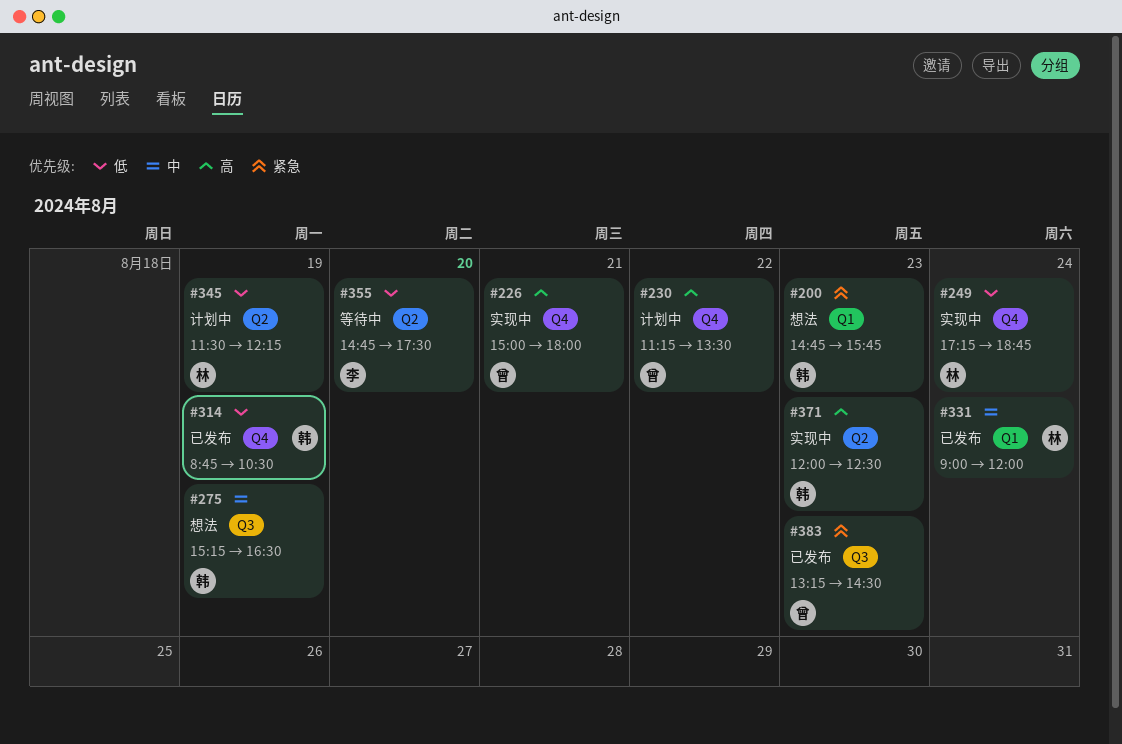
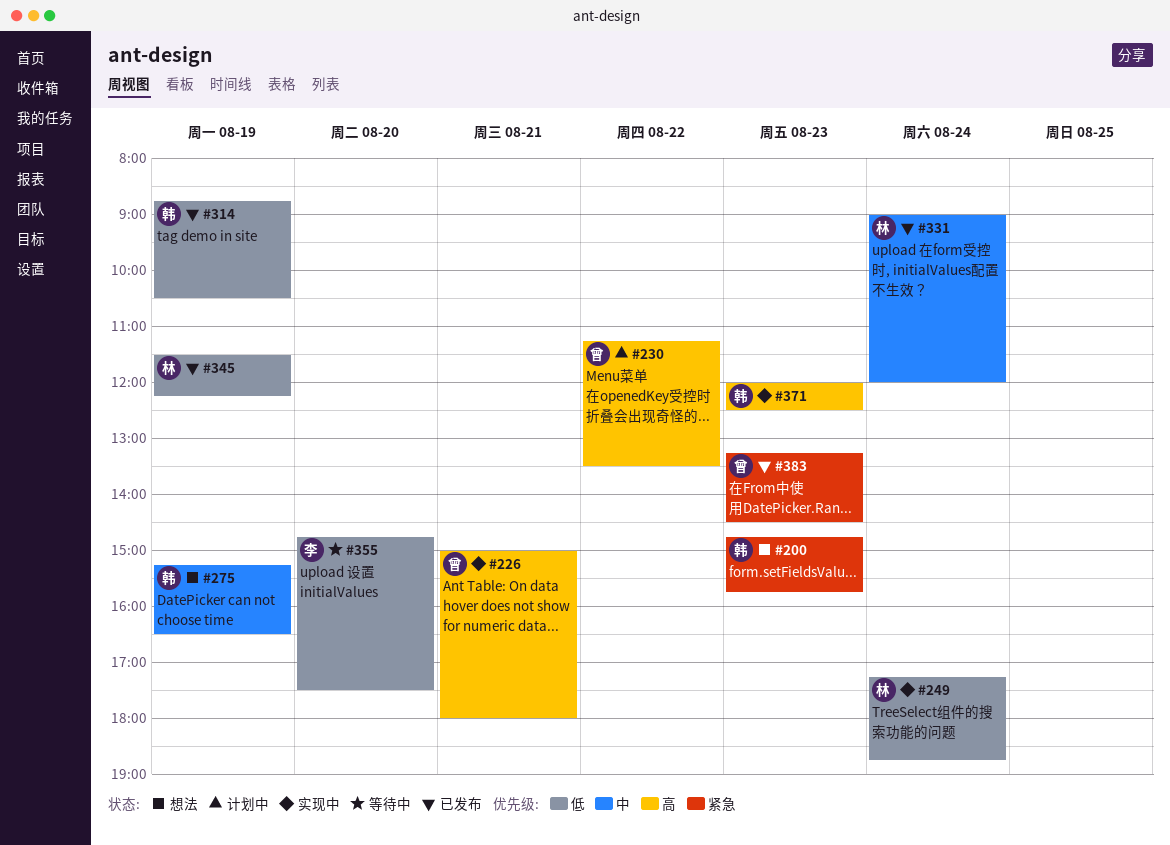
#345, status: 计划中 -> 已发布

